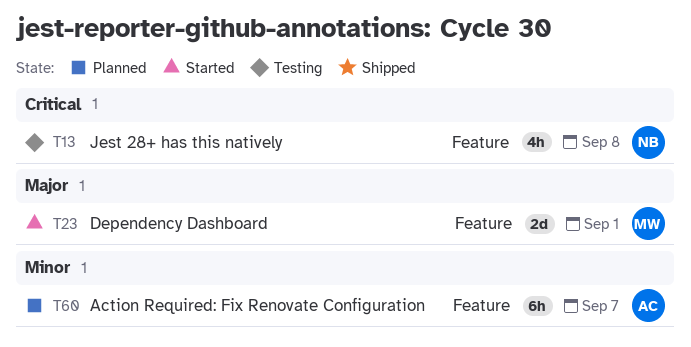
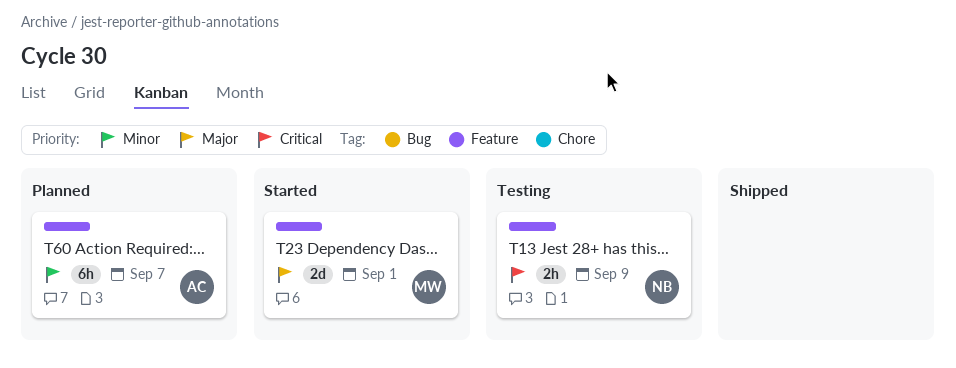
T13, estimate: 4h -> 2h
T13, due: Sep 8 -> Sep 9

